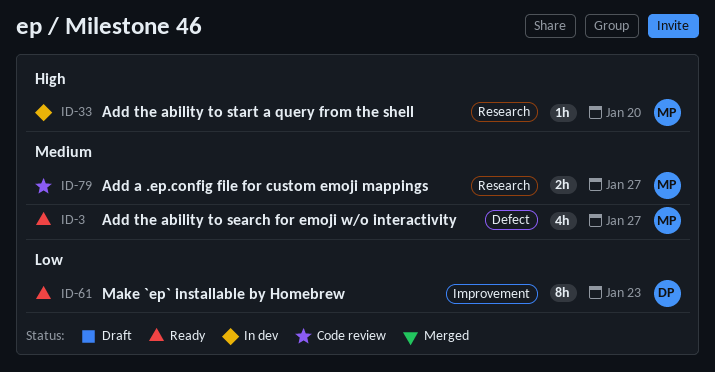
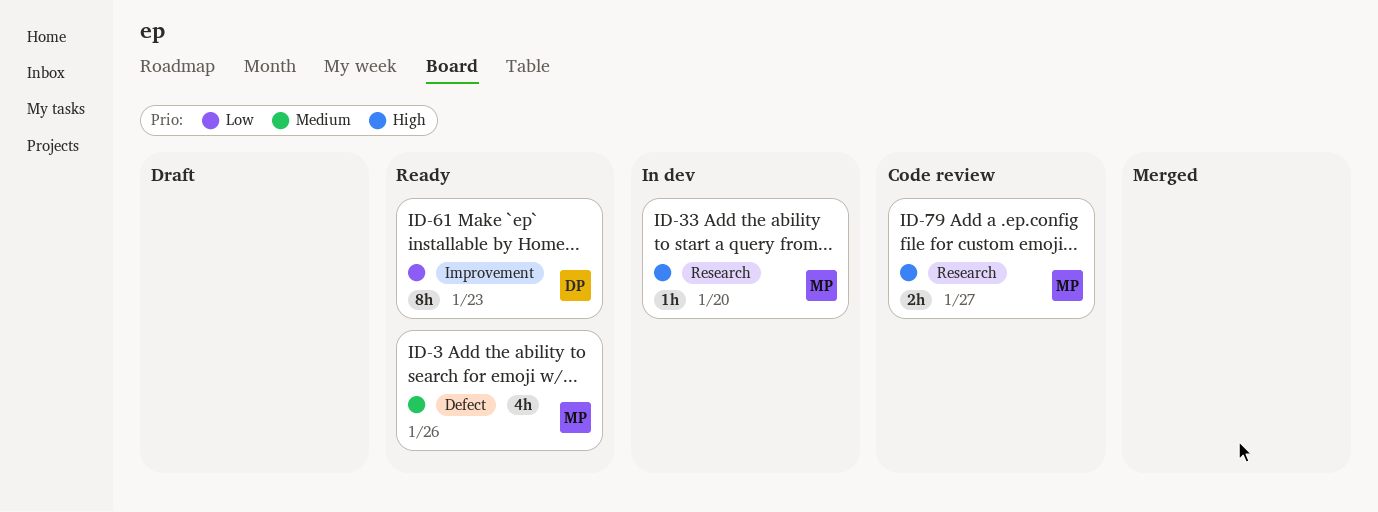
ID-3, due: Jan 27 -> Jan 26
ID-79, priority: Medium -> High

